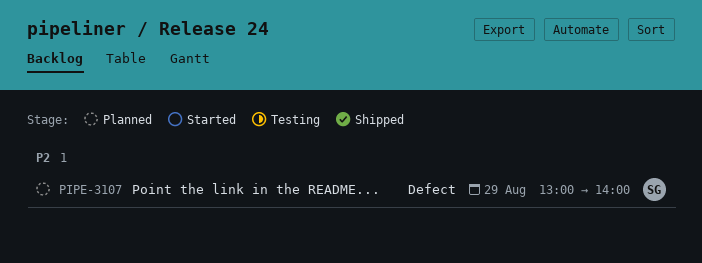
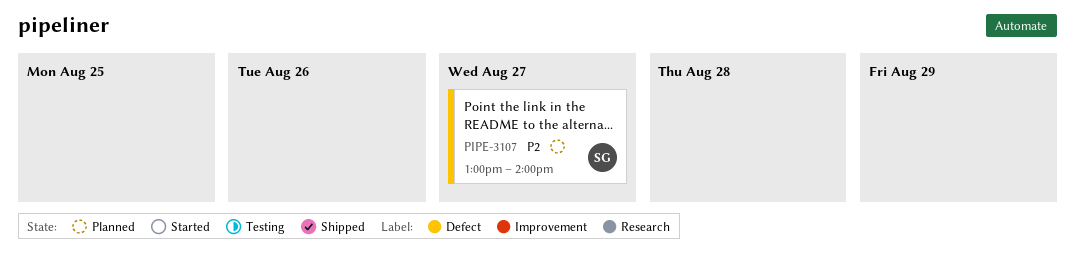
PIPE-3107, day: Aug 29 -> Aug 27

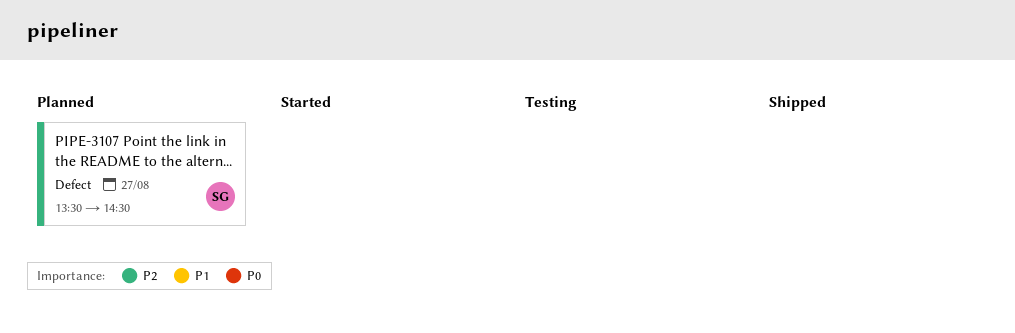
PIPE-3107, begins: 13:00 -> 13:30
PIPE-3107, ends: 14:00 -> 14:30

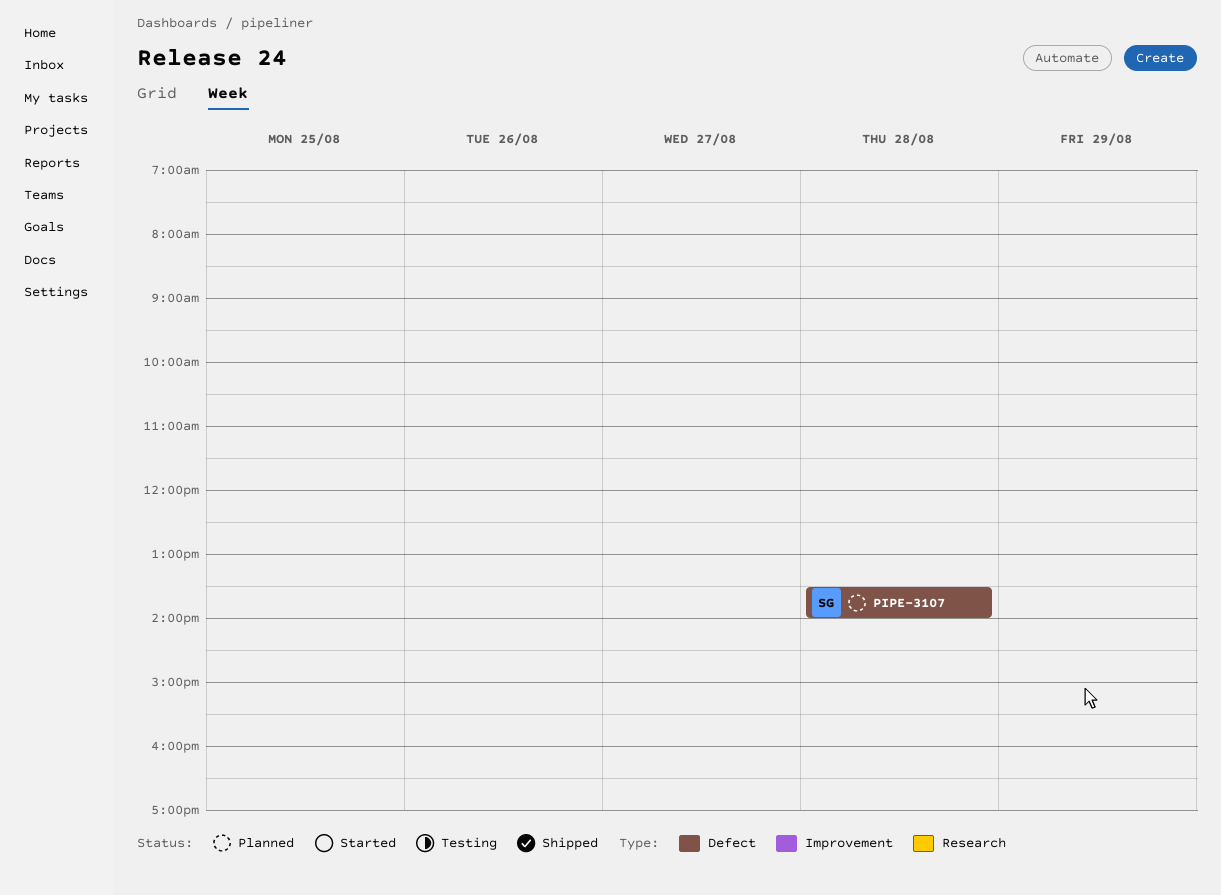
PIPE-3107, day: Aug 27 -> Aug 28
PIPE-3107, ends: 14:30 -> 14:00

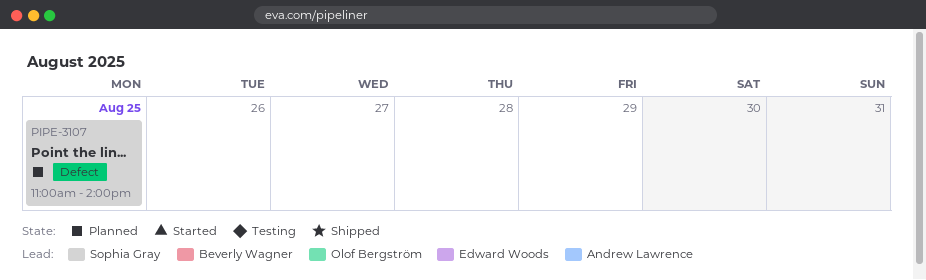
PIPE-3107, day: Aug 28 -> Aug 25
PIPE-3107, begins: 13:30 -> 11:00

